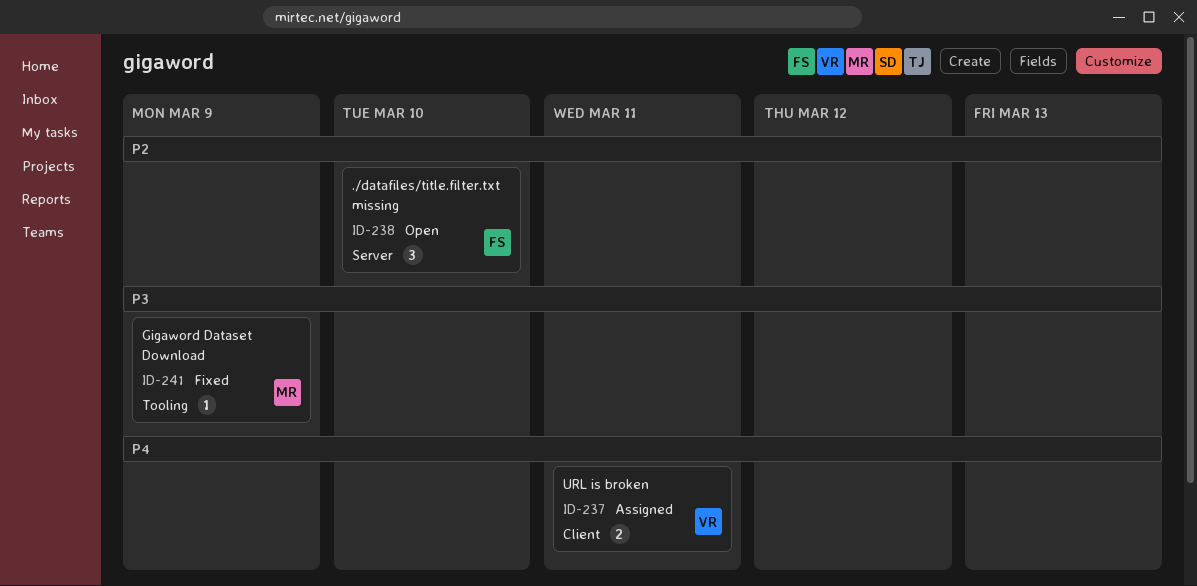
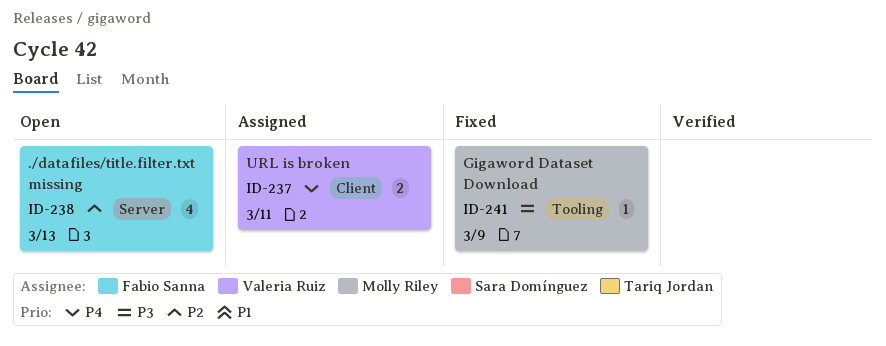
ID-238, estimate: 3 -> 4
ID-238, due: Mar 10 -> Mar 13

